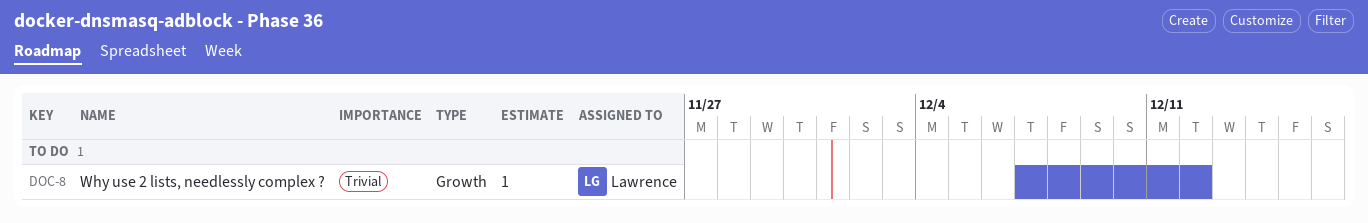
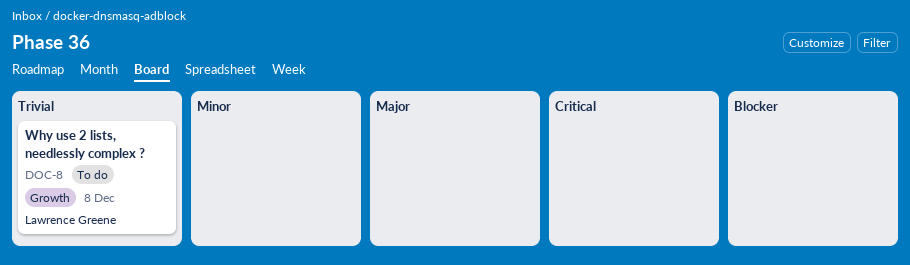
DOC-8, due: Dec 12 -> Dec 8

